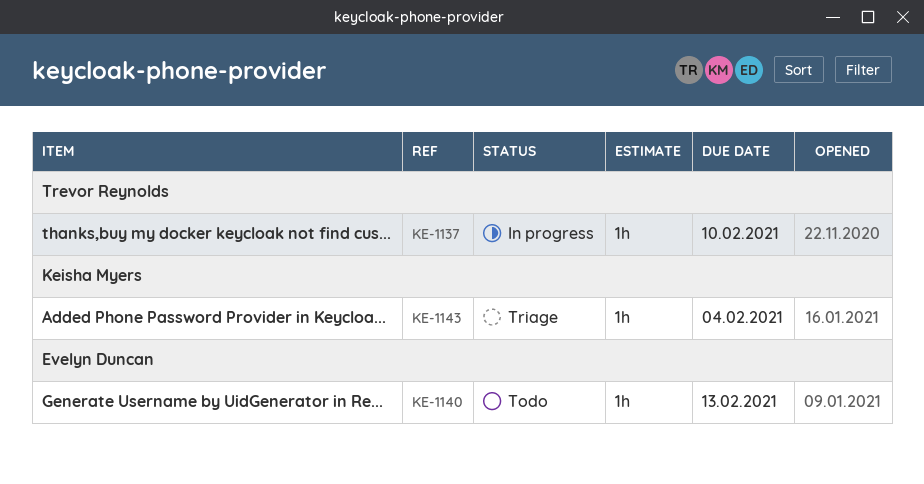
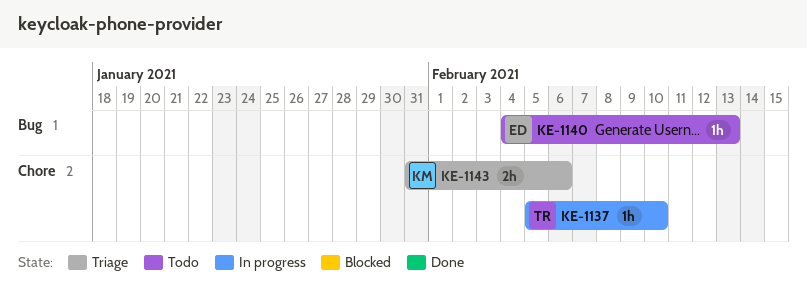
KE-1143, estimate: 1h -> 2h
KE-1143, due: Feb 4 -> Feb 6

